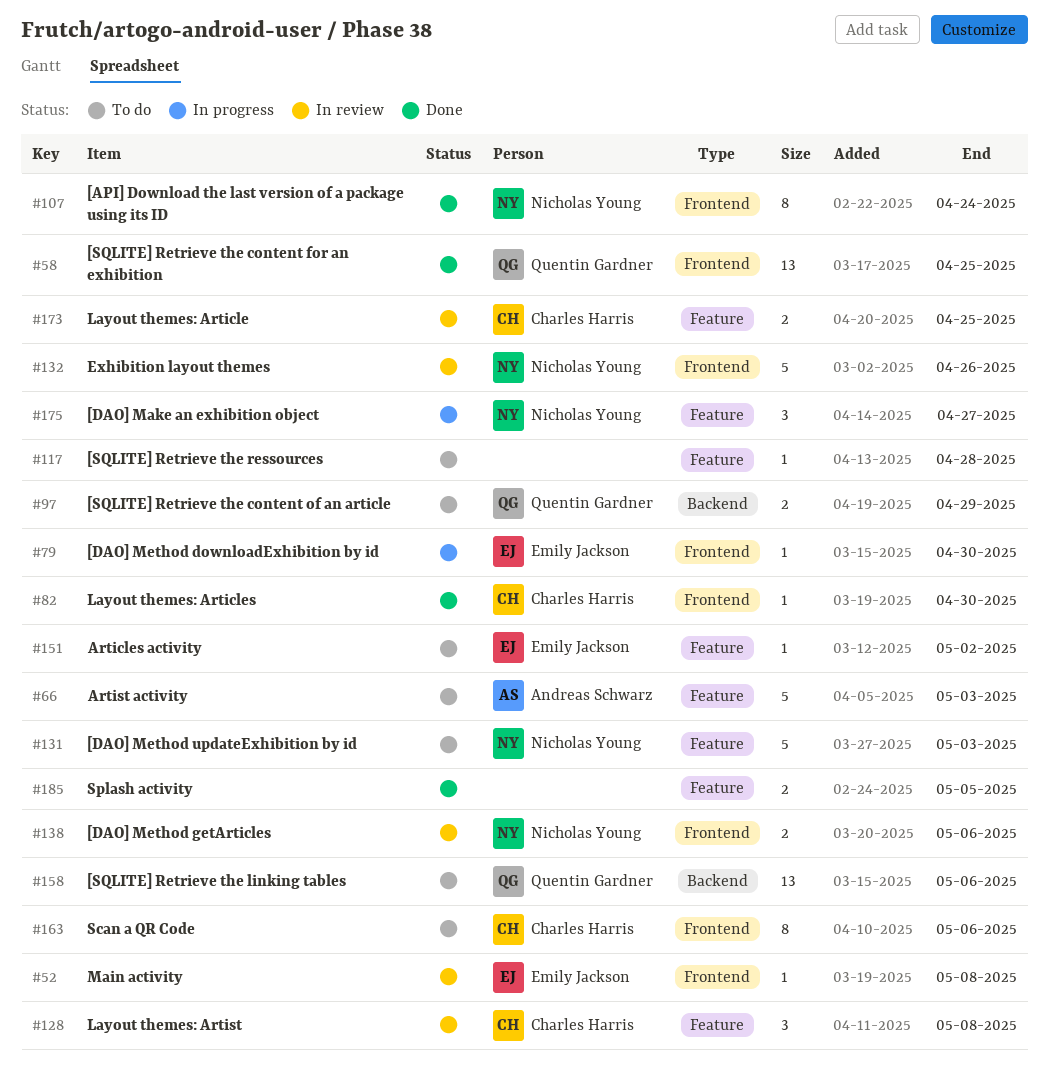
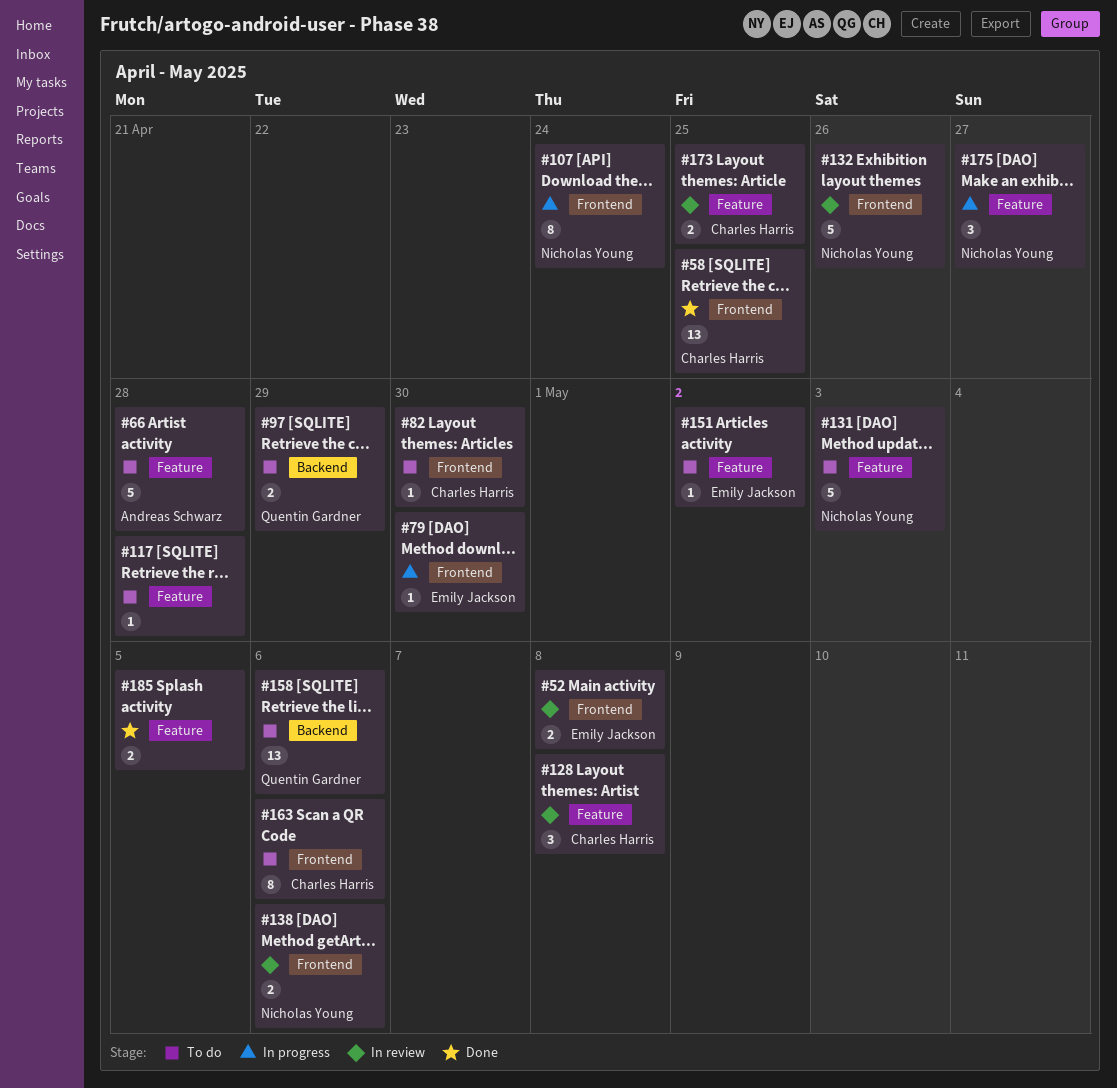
#52, estimate: 1 -> 2
#58, owner: Quentin Gardner -> Charles Harris
#66, due: May 3 -> Apr 28
#82, status: Done -> To do
#107, status: Done -> In progress

